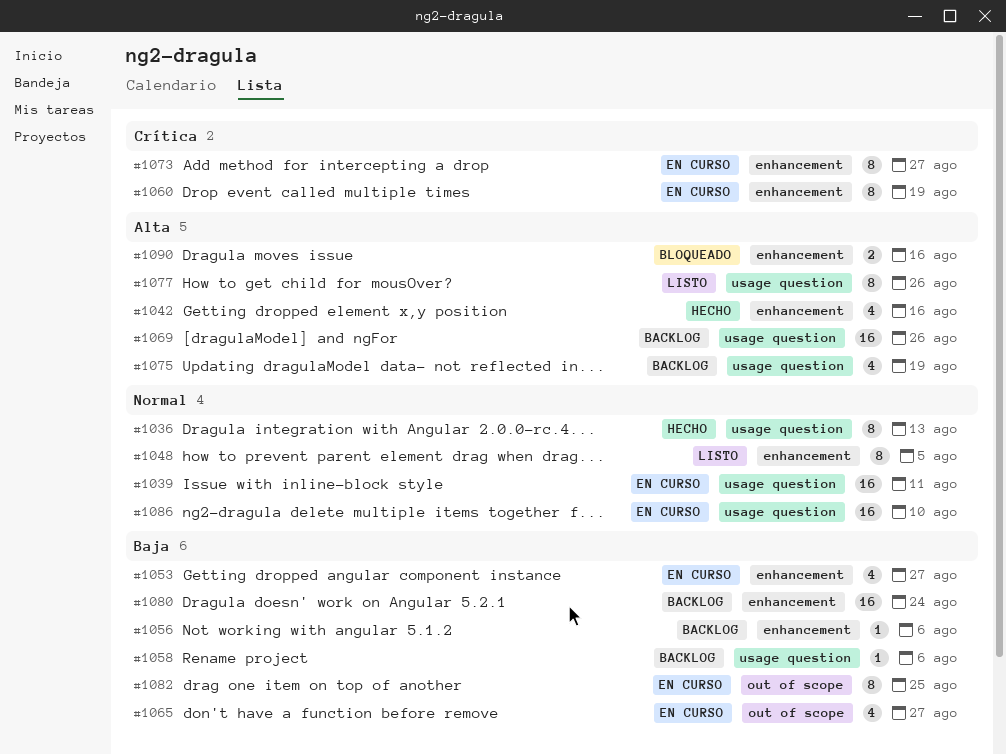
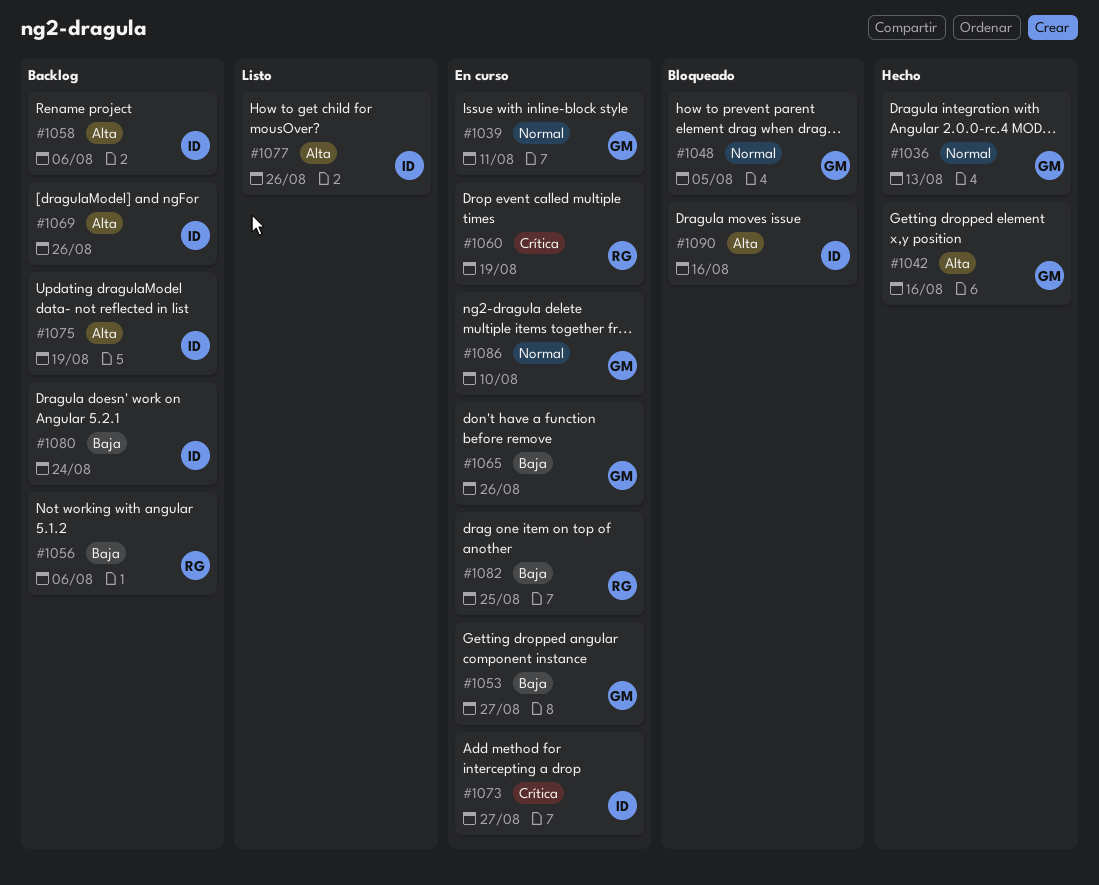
#1048, status: Listo -> Bloqueado
#1058, priority: Baja -> Alta
#1065, due: Aug 27 -> Aug 26

